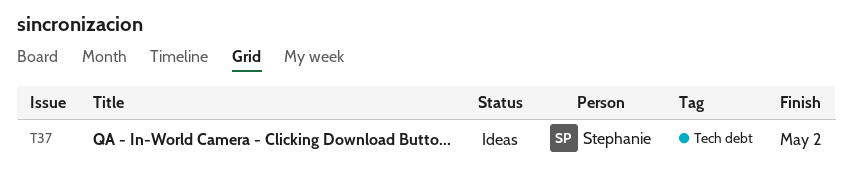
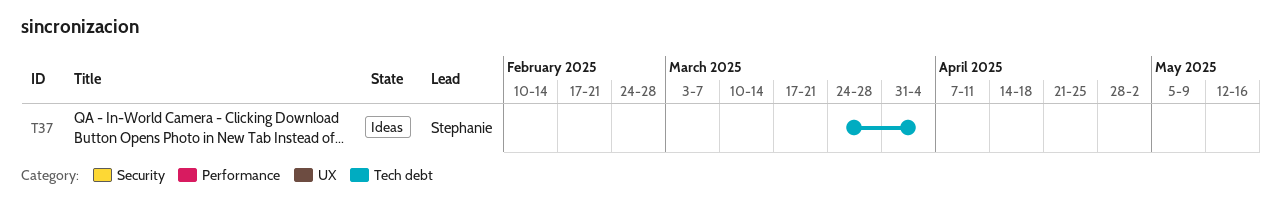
T37, due: May 2 -> Apr 4

